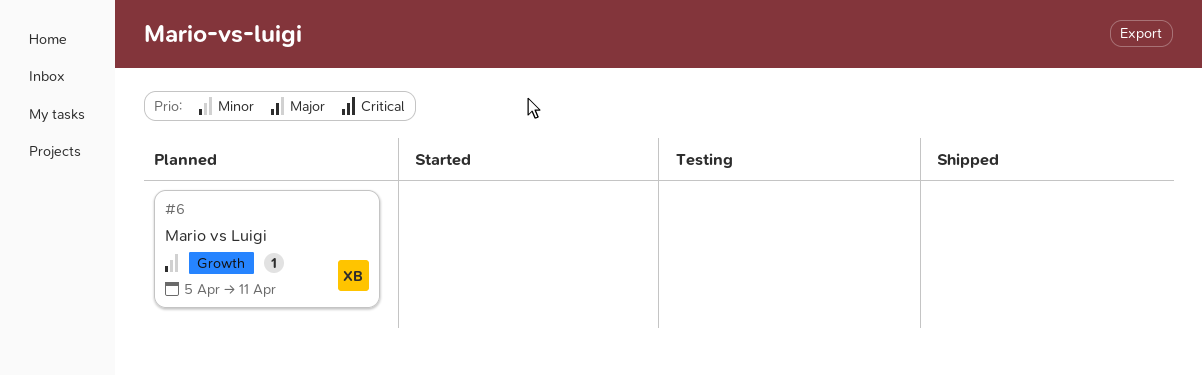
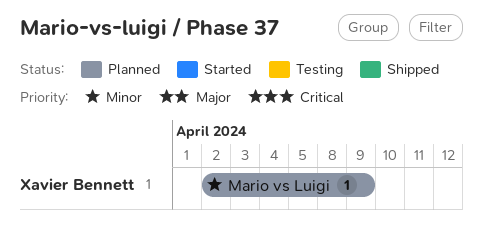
Mario vs Luigi, start: Apr 5 -> Apr 2
Mario vs Luigi, due: Apr 11 -> Apr 9

